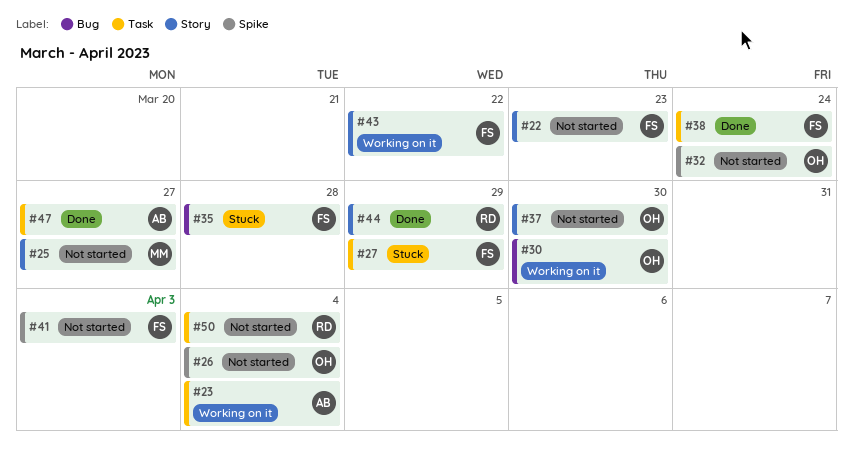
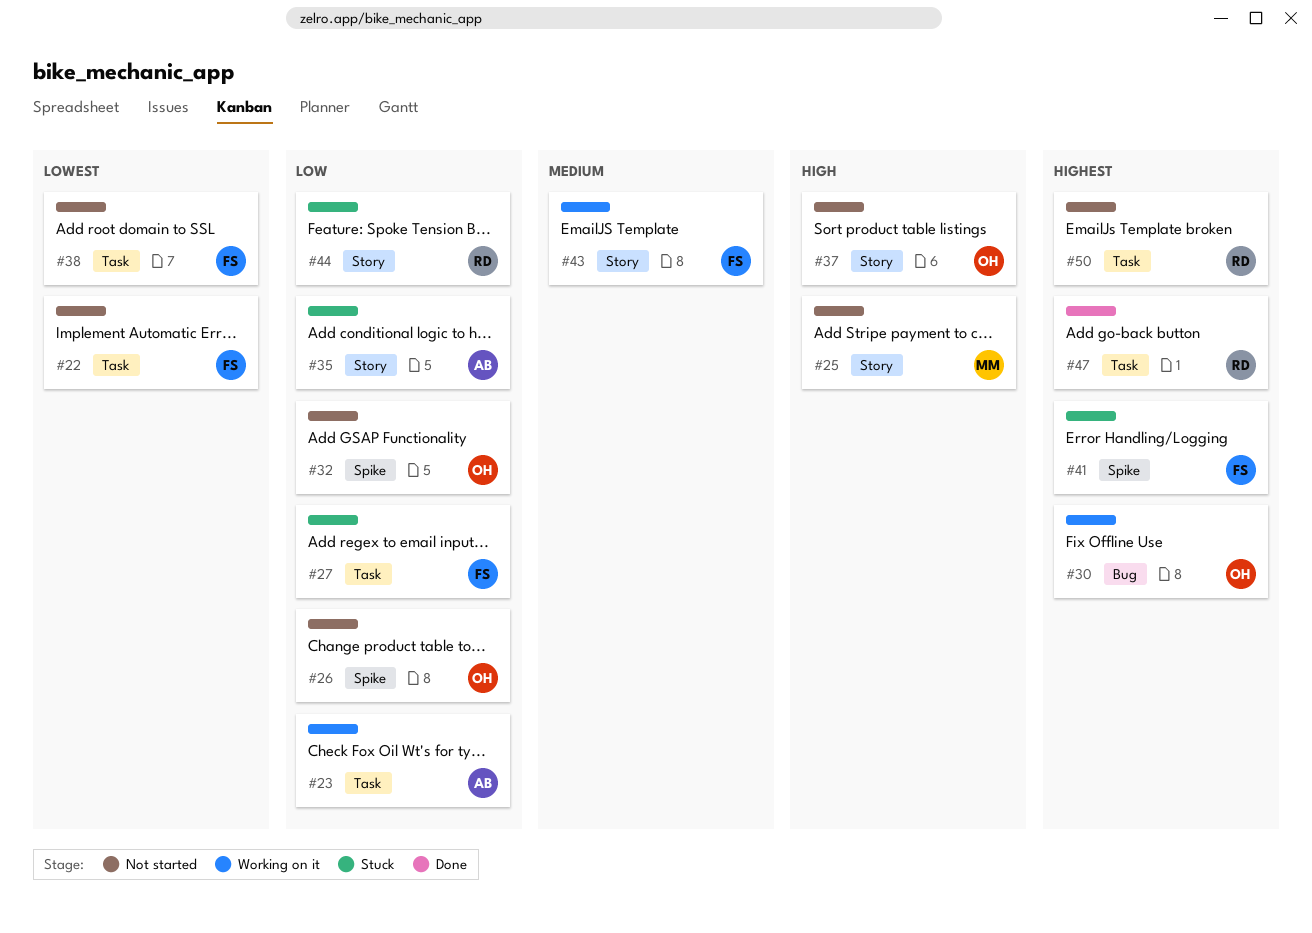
#22, label: Story -> Task
#35, owner: FS -> AB
#35, label: Bug -> Story
#38, status: Done -> Not started
#41, status: Not started -> Stuck
#44, status: Done -> Stuck
#47, owner: AB -> RD

